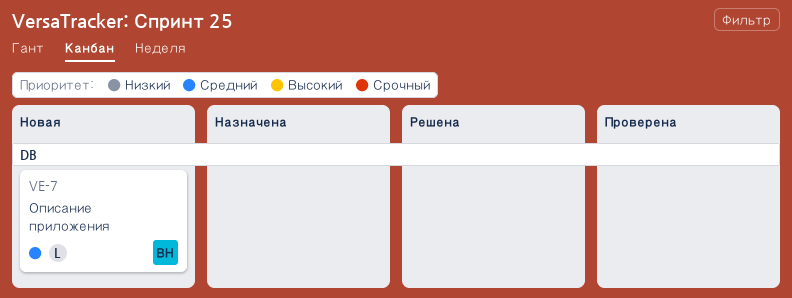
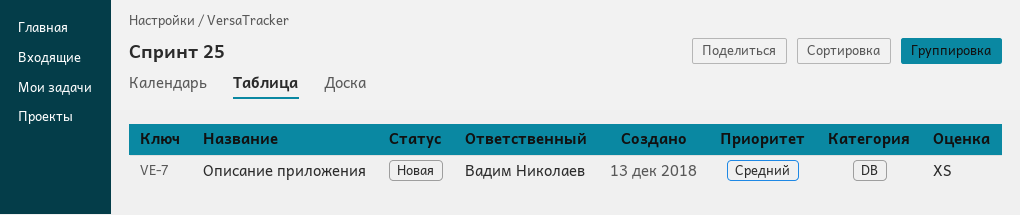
VE-7, estimate: L -> XS

